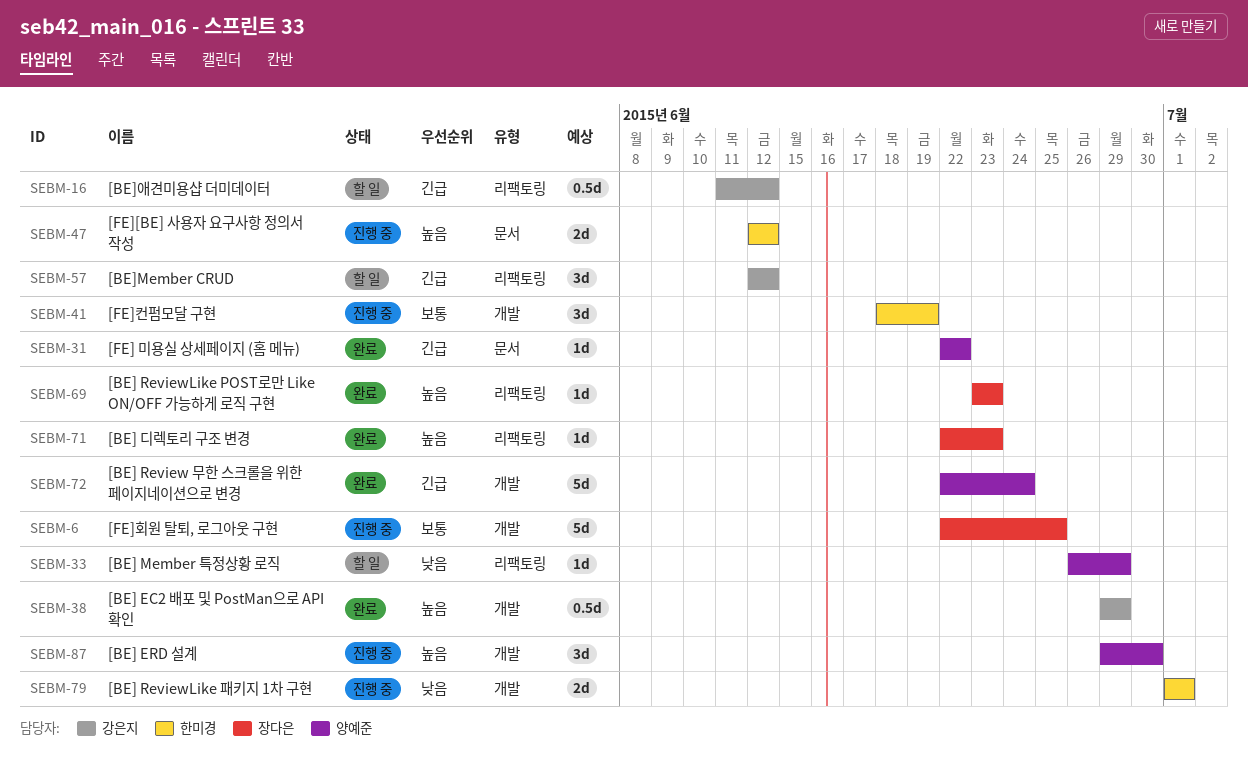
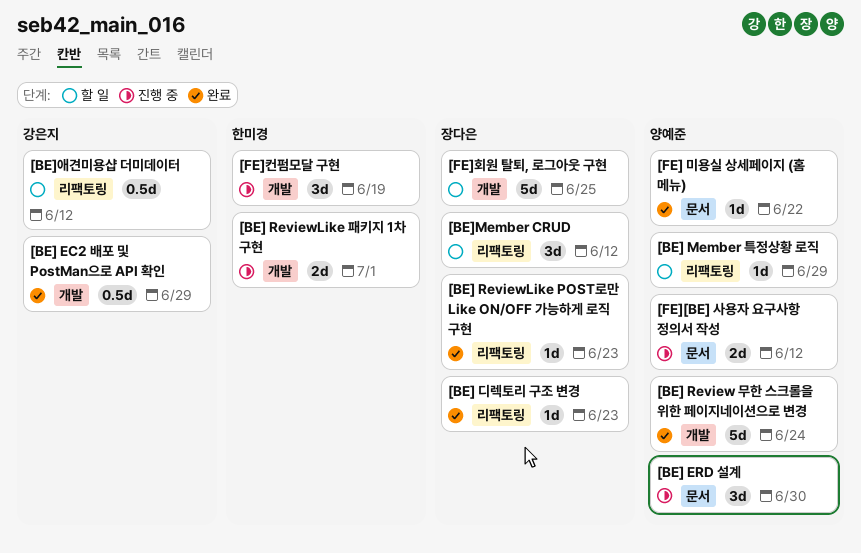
[BE] ERD 설계, label: 개발 -> 문서
[BE]Member CRUD, owner: 강은지 -> 장다은
[FE][BE] 사용자 요구사항 정의서 작성, owner: 한미경 -> 양예준
[FE]회원 탈퇴, 로그아웃 구현, status: 진행 중 -> 할 일

